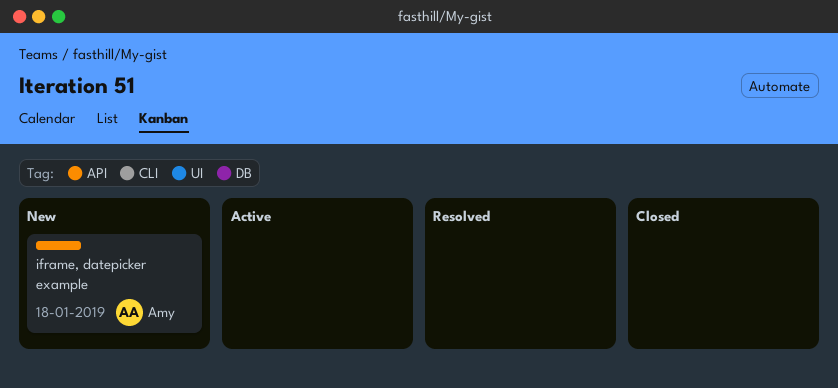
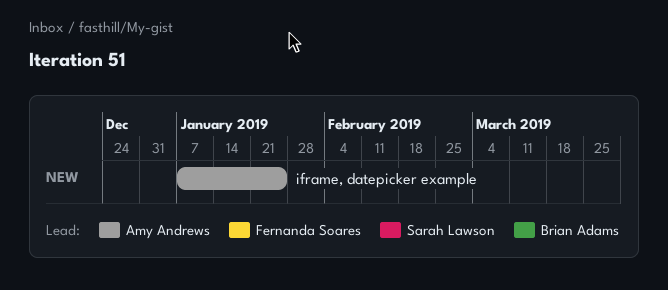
iframe, datepicker example, due: Jan 18 -> Jan 25

